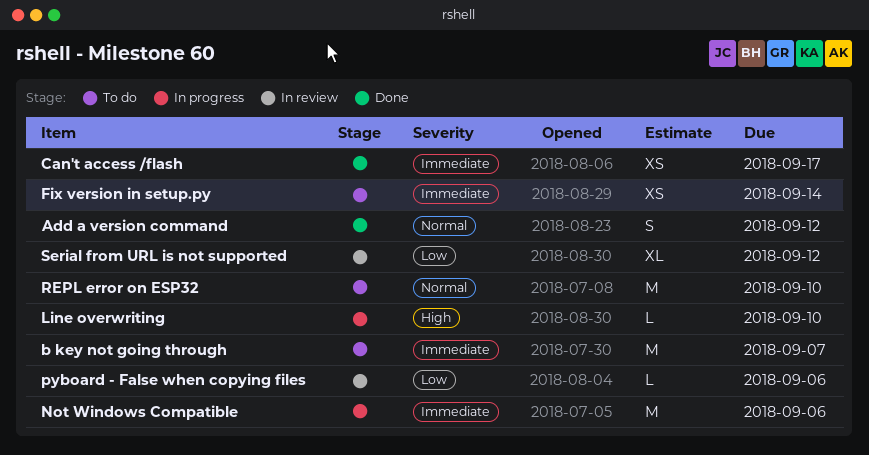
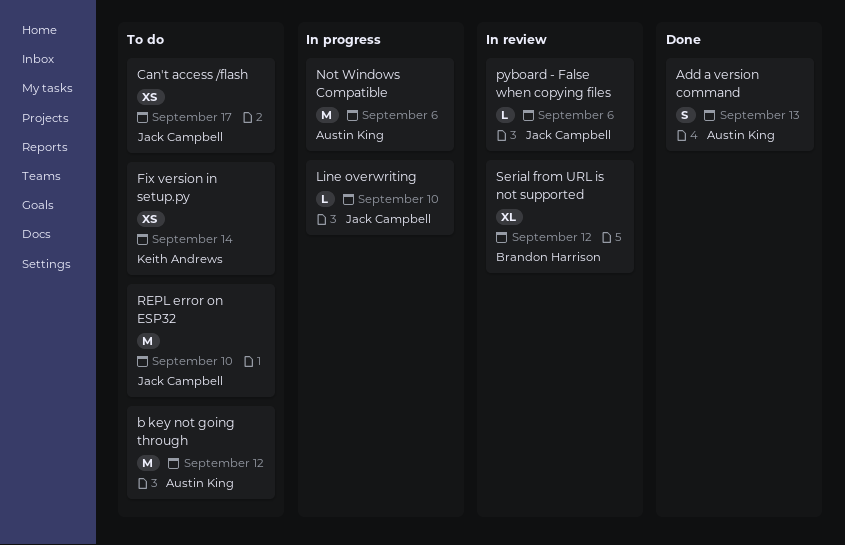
Add a version command, due: Sep 12 -> Sep 13
b key not going through, due: Sep 7 -> Sep 12
Can't access /flash, status: Done -> To do

